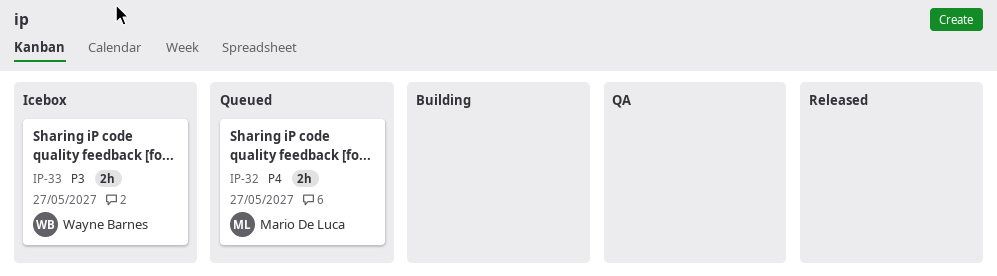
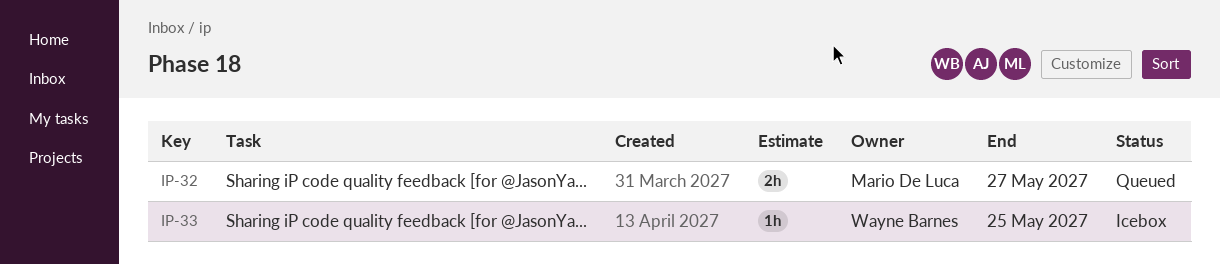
IP-33, estimate: 2h -> 1h
IP-33, due: May 27 -> May 25

